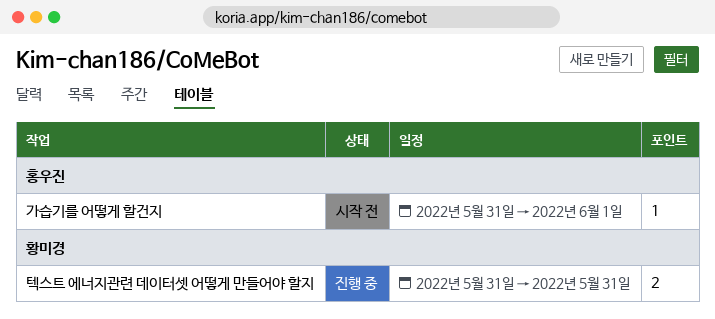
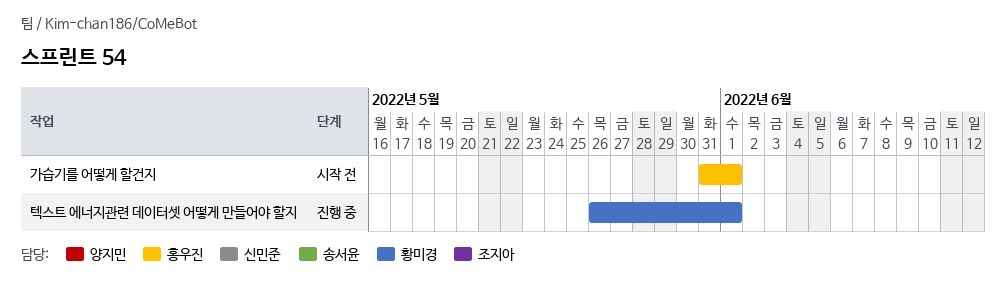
텍스트 에너지관련 데이터셋 어떻게 만들어야 할지, start: May 31 -> May 26
텍스트 에너지관련 데이터셋 어떻게 만들어야 할지, due: May 31 -> Jun 1

